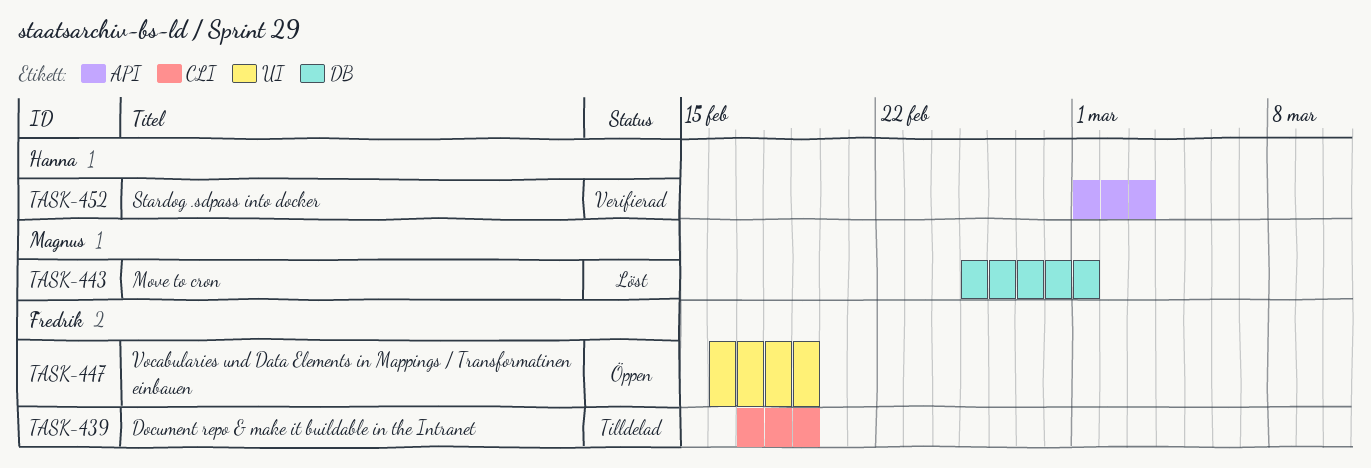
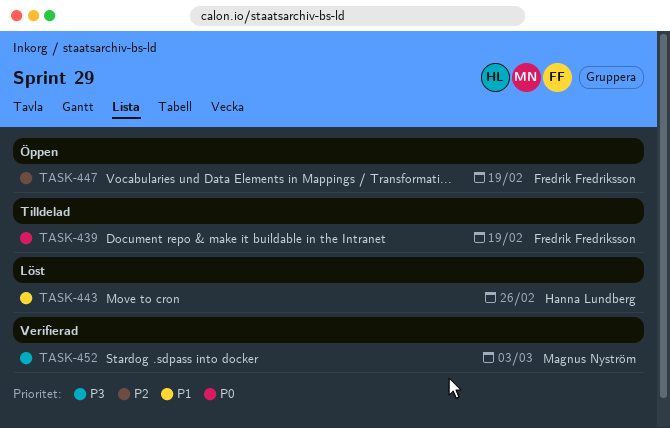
TASK-443, owner: Magnus Nyström -> Hanna Lundberg
TASK-443, due: Mar 1 -> Feb 26
TASK-452, owner: Hanna Lundberg -> Magnus Nyström

